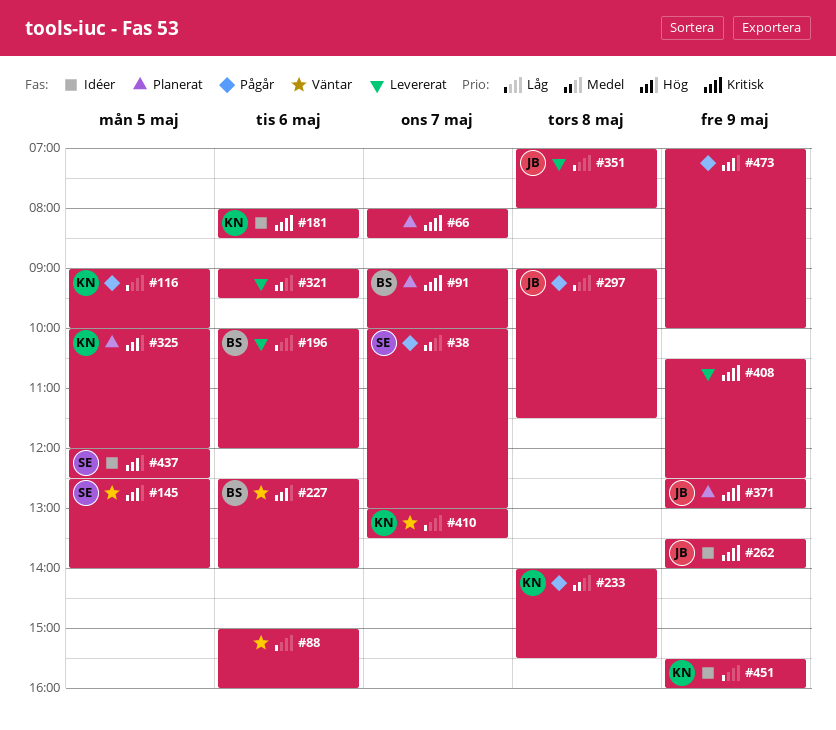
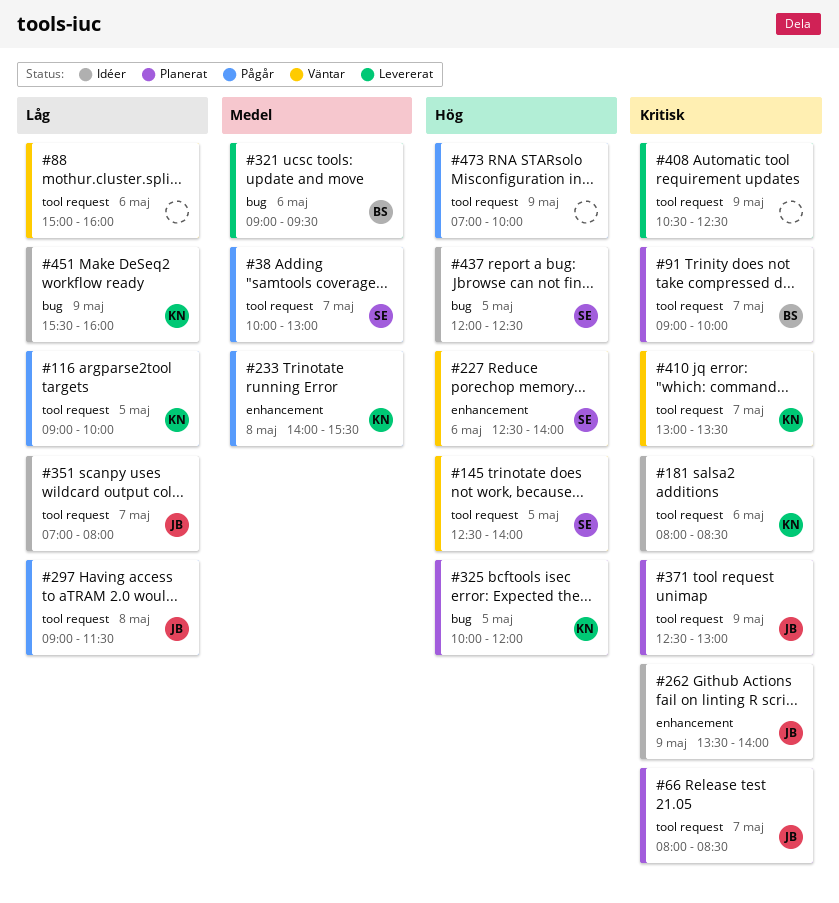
#66, owner: none -> JB
#196: present -> none
#227, owner: BS -> SE
#321, owner: none -> BS
#351, status: Levererat -> Idéer
#351, day: May 8 -> May 7
#410, priority: Låg -> Kritisk

